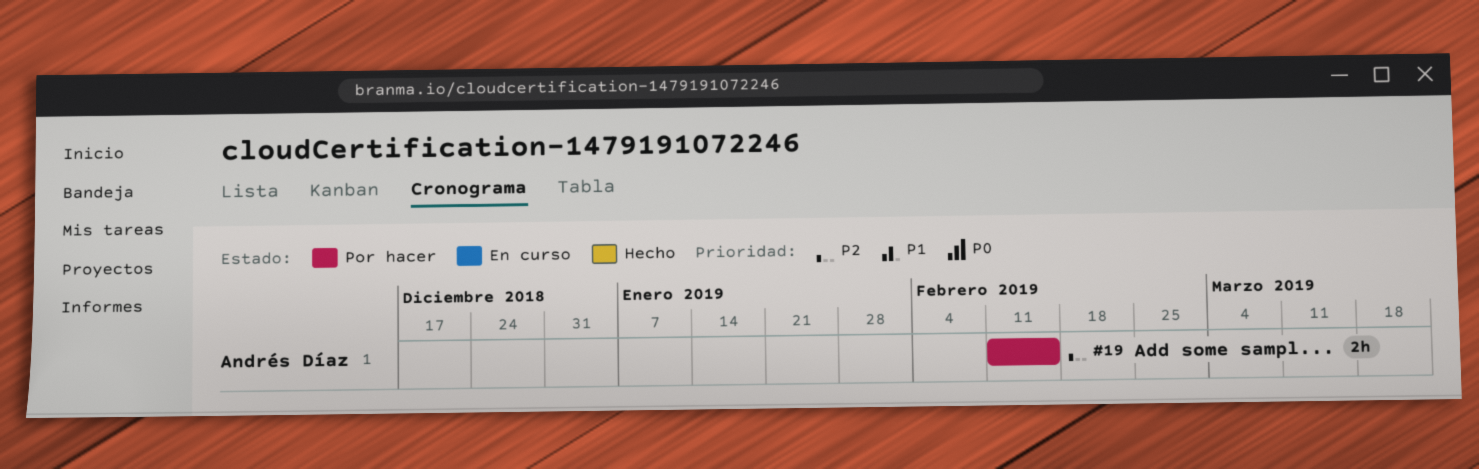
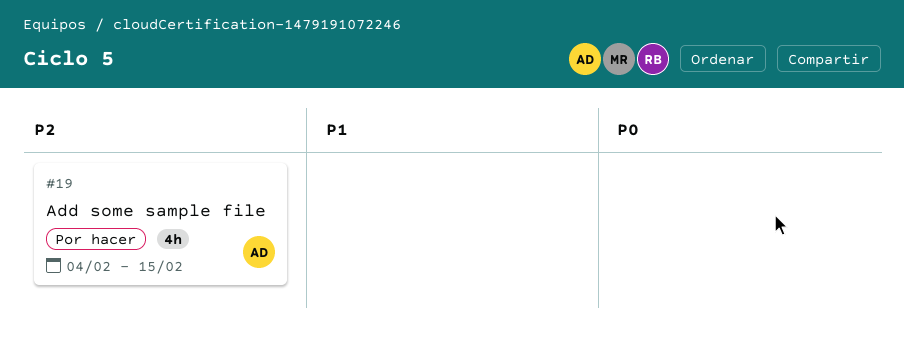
#19, estimate: 2h -> 4h
#19, start: Feb 11 -> Feb 4

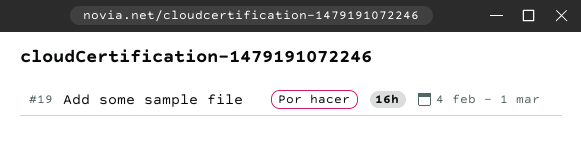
#19, estimate: 4h -> 16h
#19, due: Feb 15 -> Mar 1

